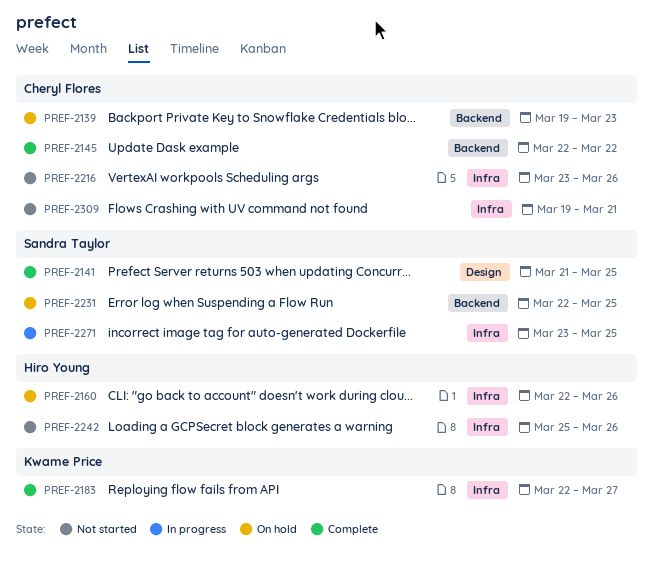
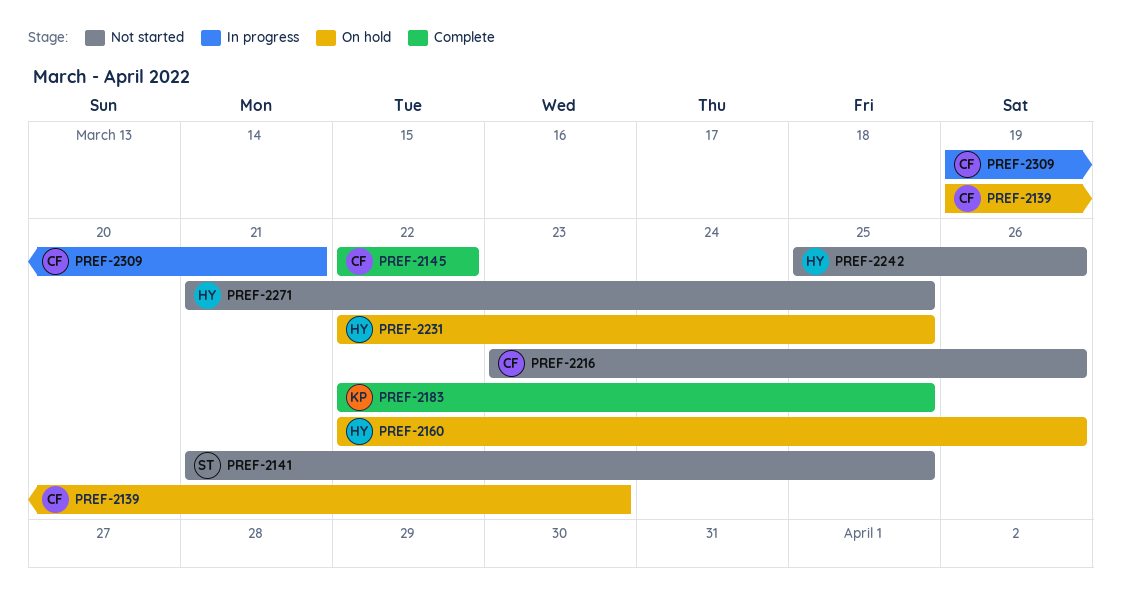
PREF-2141, status: Complete -> Not started
PREF-2183, due: Mar 27 -> Mar 25
PREF-2231, owner: Sandra Taylor -> Hiro Young
PREF-2271, status: In progress -> Not started
PREF-2271, owner: Sandra Taylor -> Hiro Young
PREF-2271, start: Mar 23 -> Mar 21
PREF-2309, status: Not started -> In progress

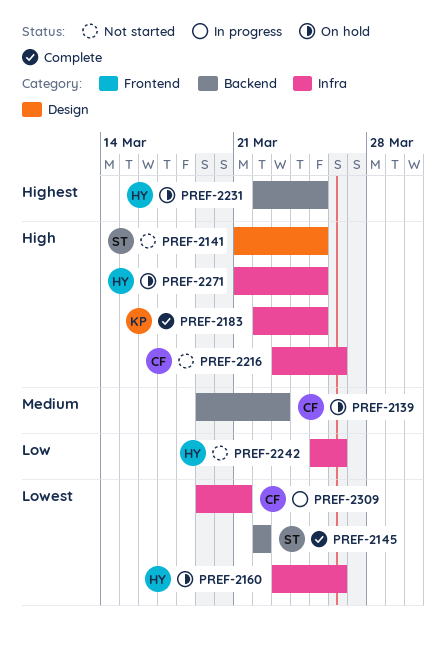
PREF-2145, owner: CF -> ST
PREF-2160, start: Mar 22 -> Mar 23
PREF-2271, status: Not started -> On hold

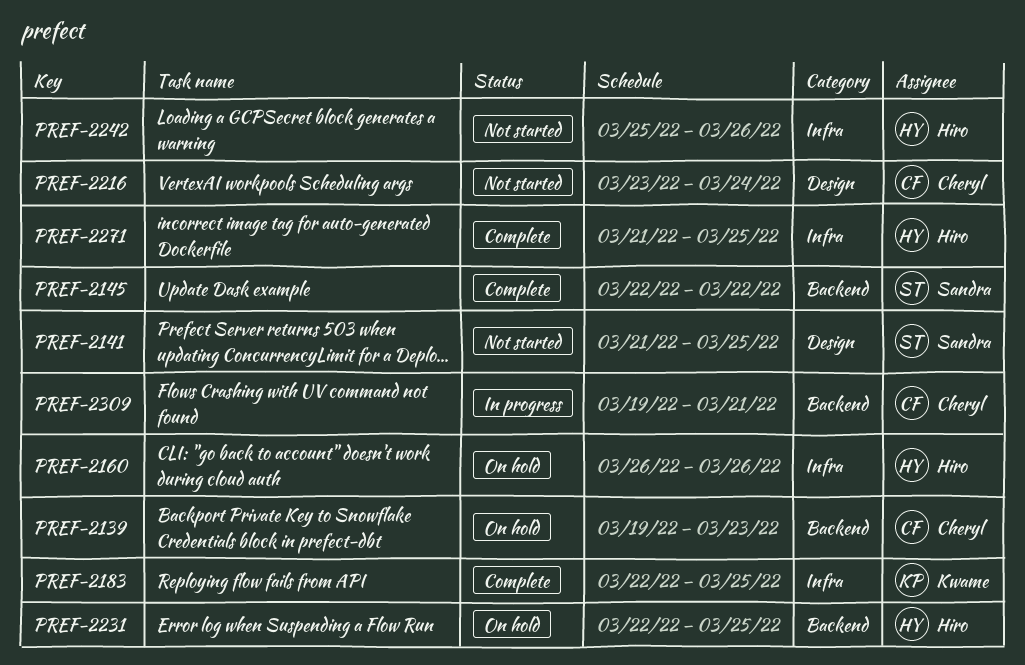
PREF-2160, start: Mar 23 -> Mar 26
PREF-2216, label: Infra -> Design
PREF-2216, due: Mar 26 -> Mar 24
PREF-2271, status: On hold -> Complete
PREF-2309, label: Infra -> Backend

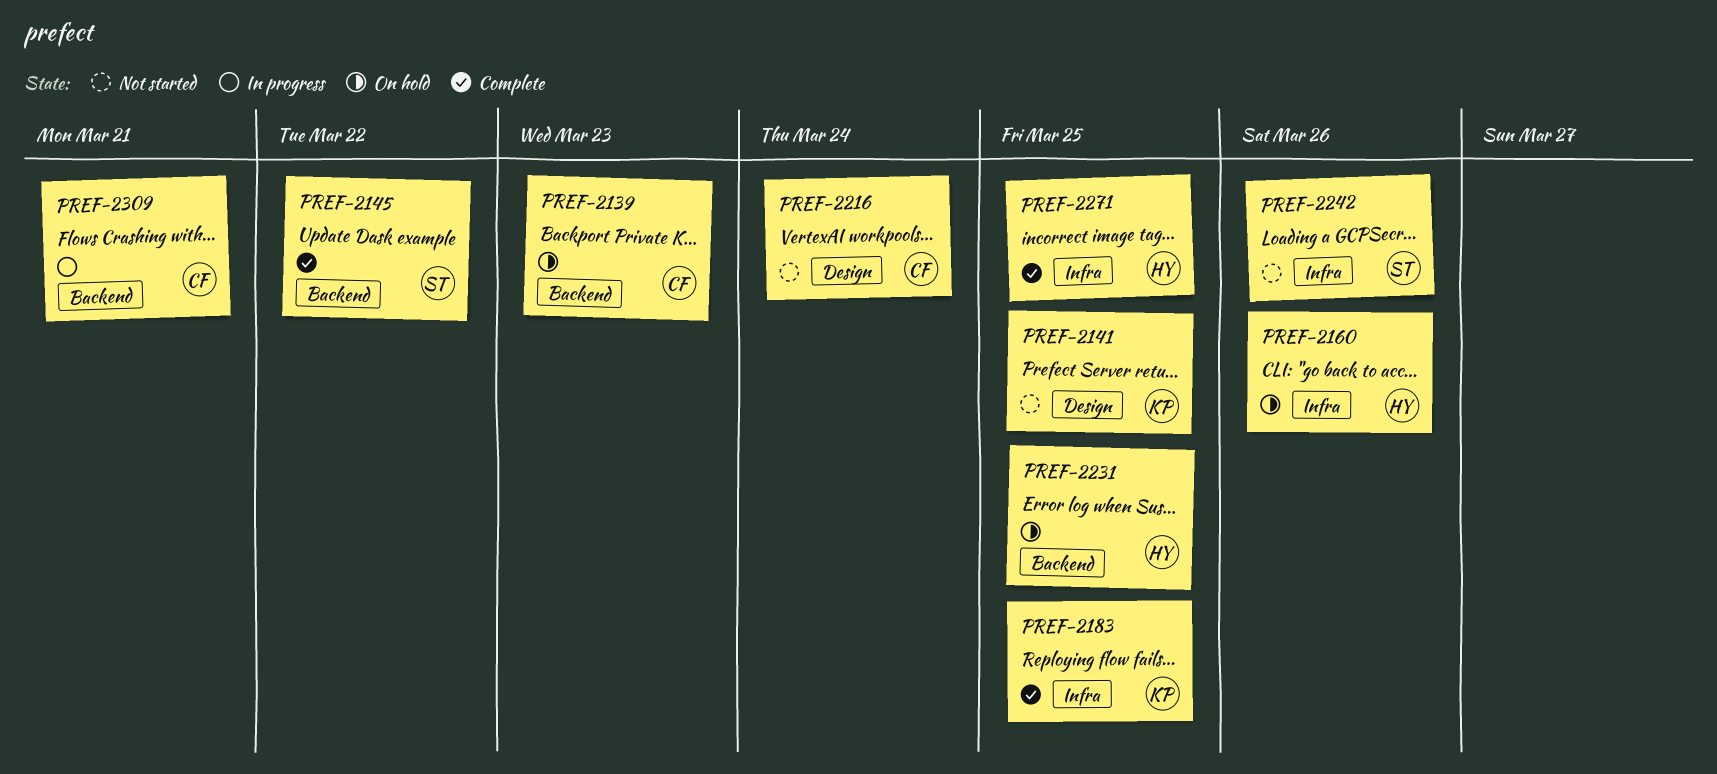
PREF-2141, owner: Sandra -> Kwame
PREF-2242, owner: Hiro -> Sandra

